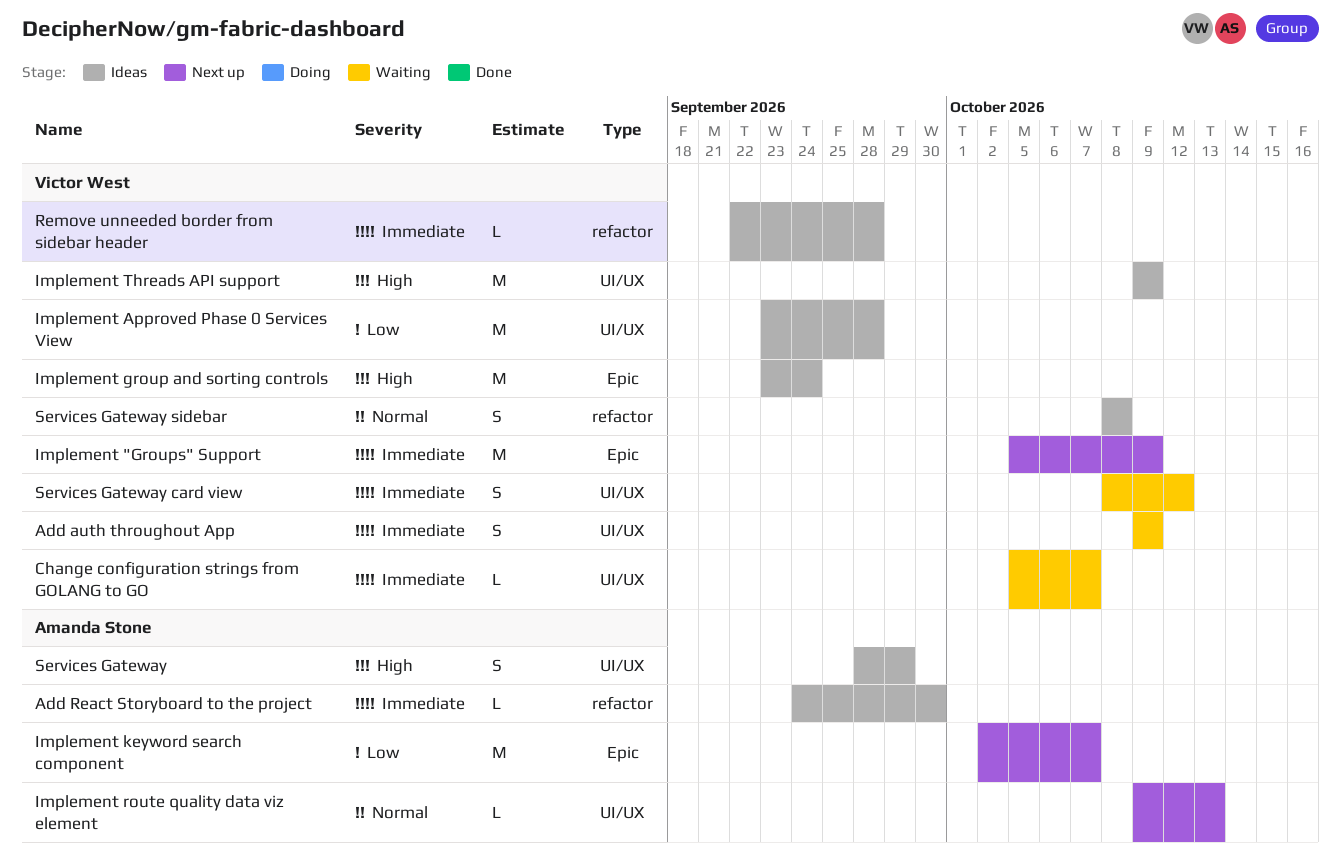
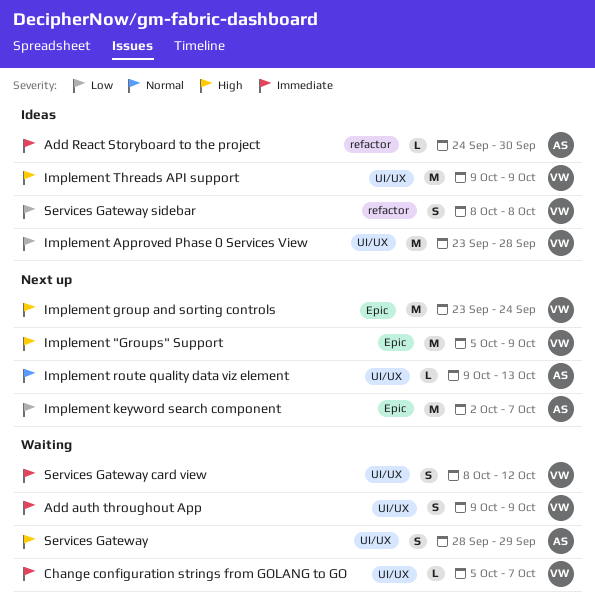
Implement "Groups" Support, priority: Immediate -> High
Implement group and sorting controls, status: Ideas -> Next up
Remove unneeded border from sidebar header: present -> none
Services Gateway, status: Ideas -> Waiting
Services Gateway sidebar, priority: Normal -> Low

